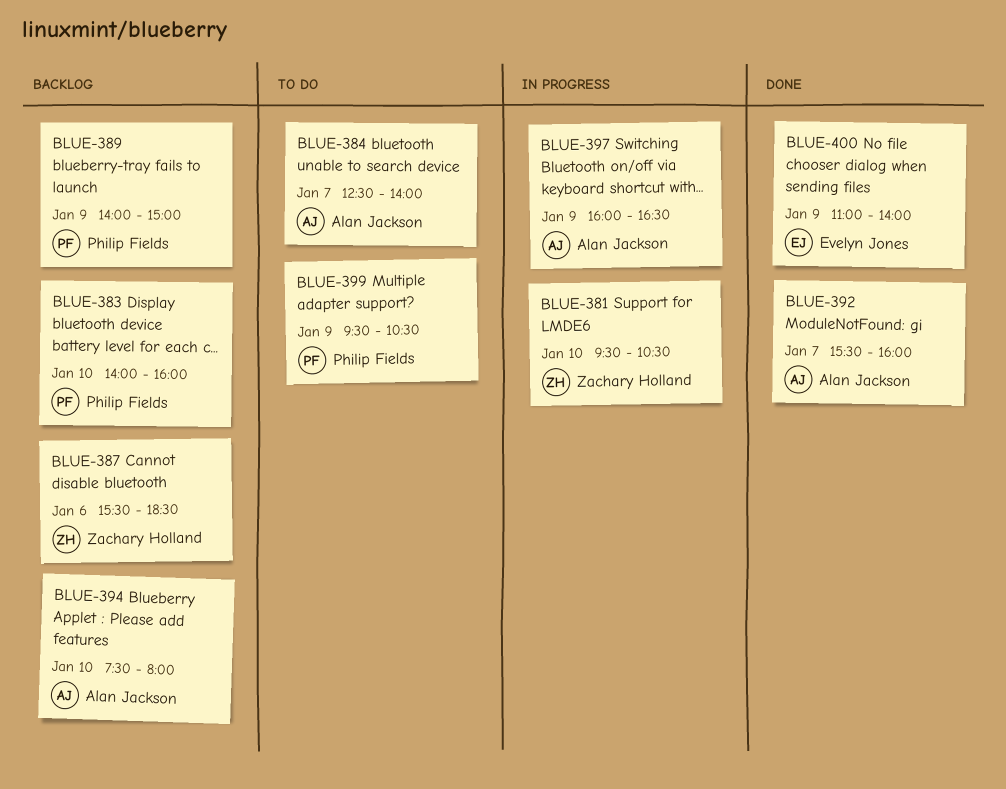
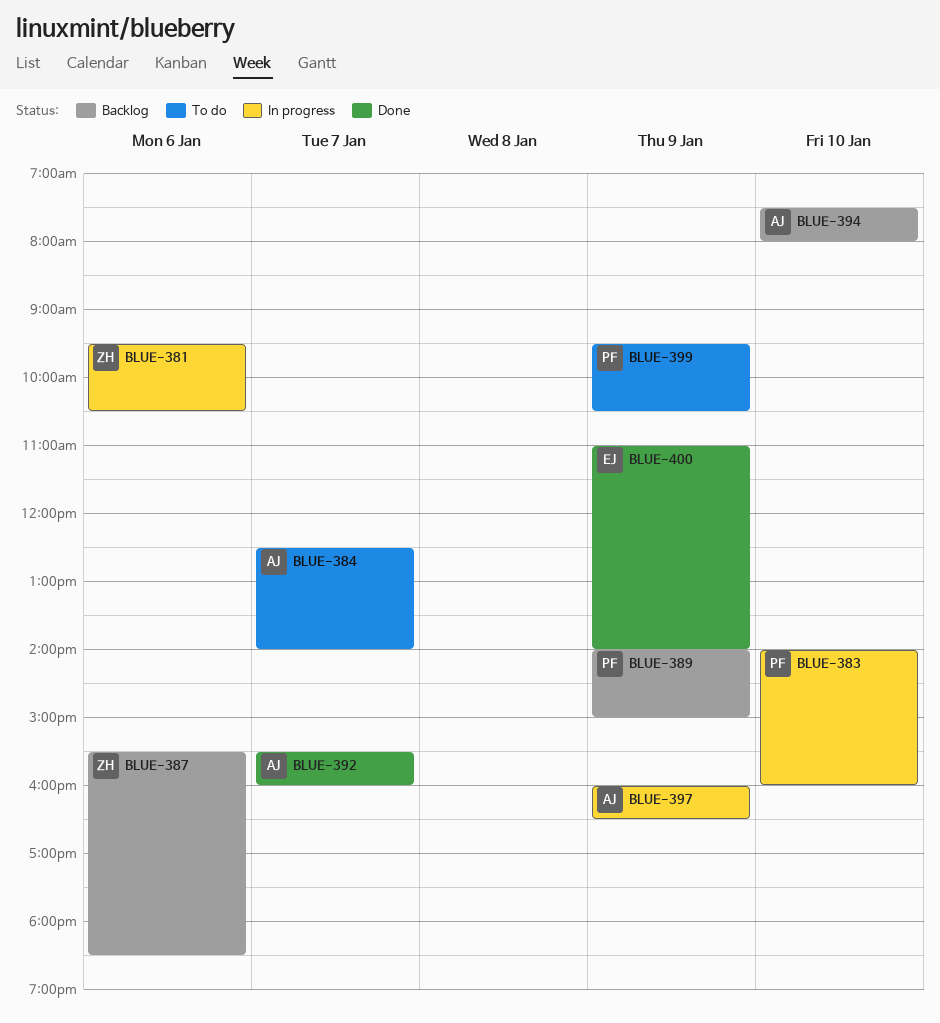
BLUE-381, day: Jan 10 -> Jan 6
BLUE-383, status: Backlog -> In progress

